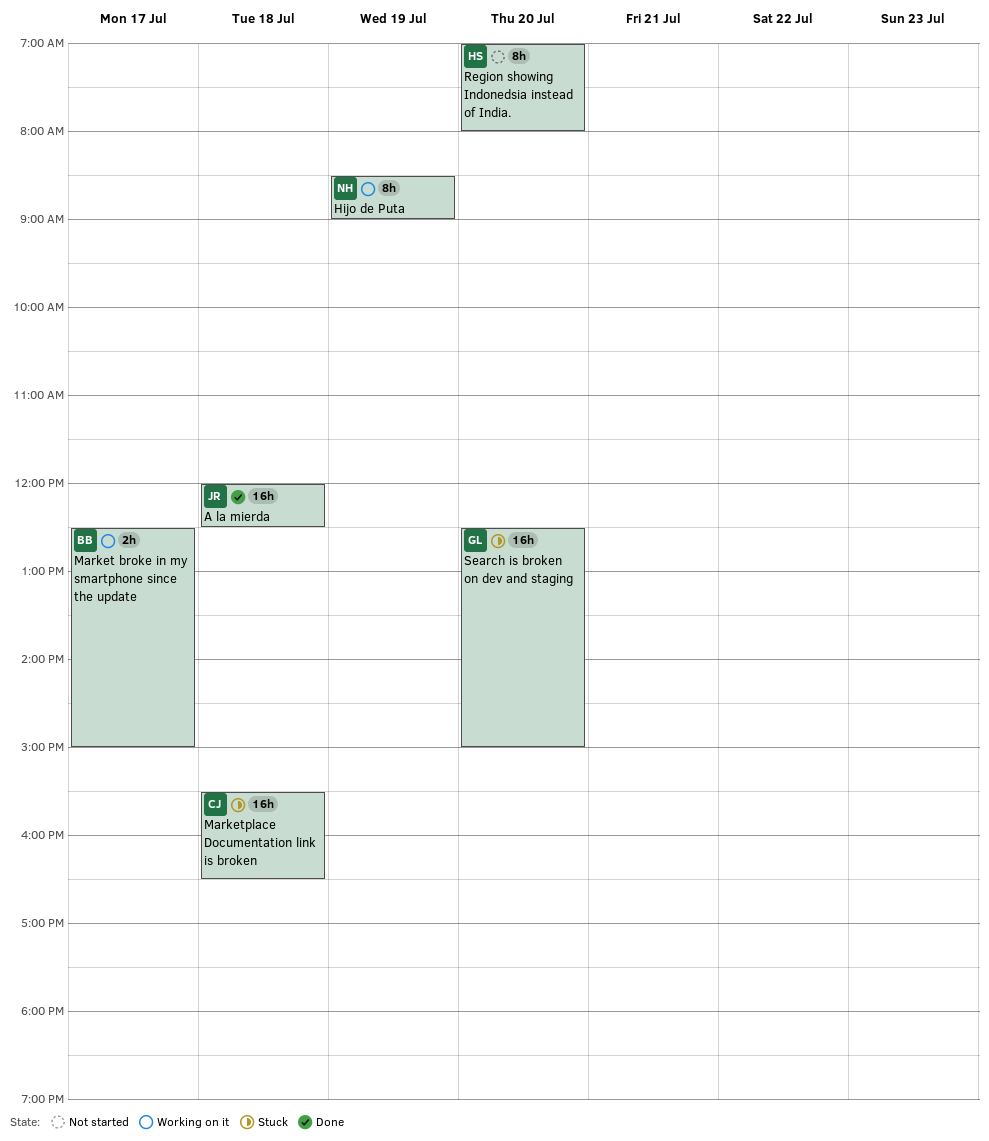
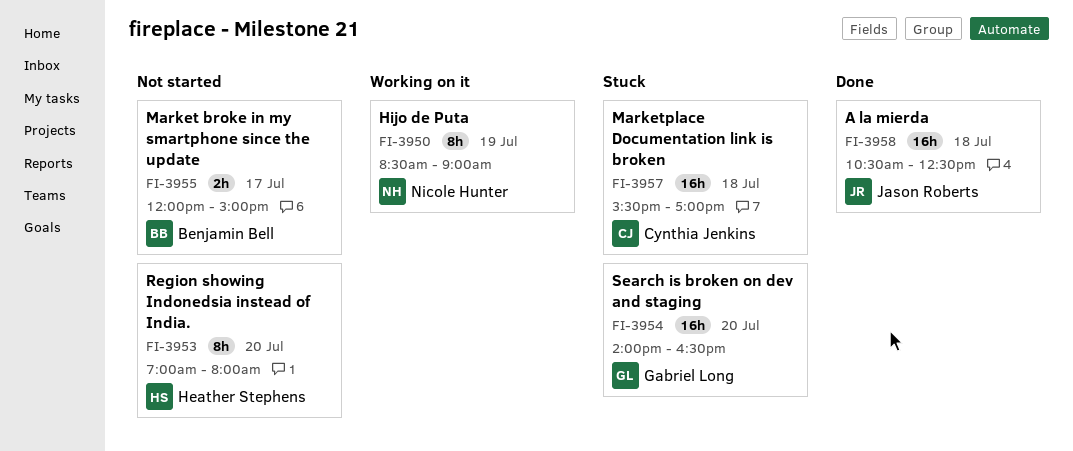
A la mierda, begins: 12:00 -> 10:30
Market broke in my smartphone since the update, status: Working on it -> Not started
Market broke in my smartphone since the update, begins: 12:30 -> 12:00
Marketplace Documentation link is broken, ends: 16:30 -> 17:00
Search is broken on dev and staging, begins: 12:30 -> 14:00
Search is broken on dev and staging, ends: 15:00 -> 16:30

